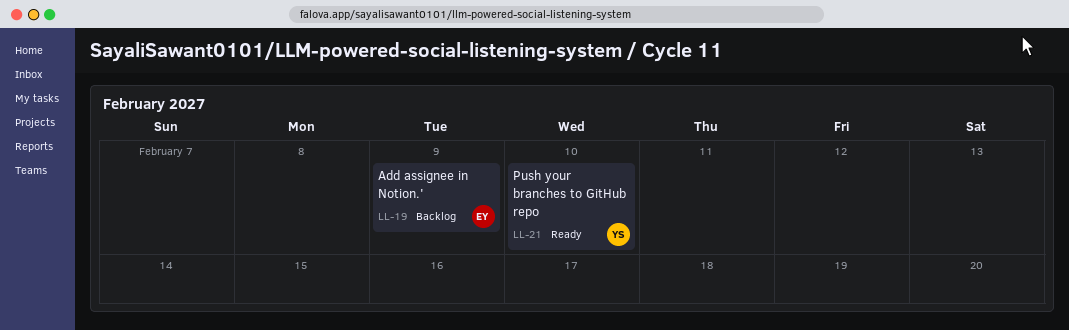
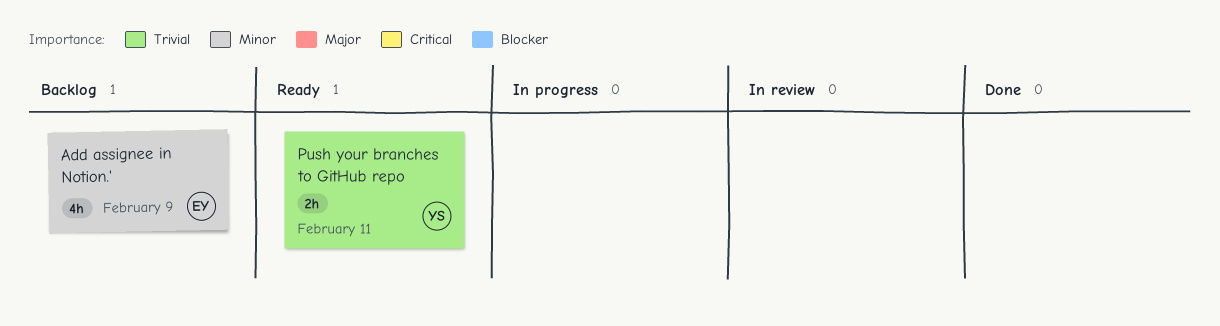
Push your branches to GitHub repo, due: Feb 10 -> Feb 11

